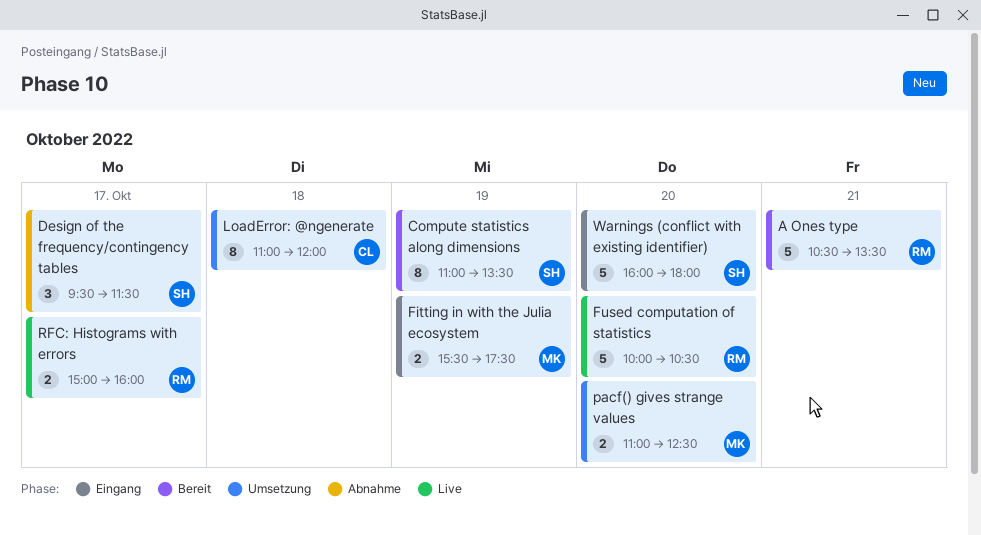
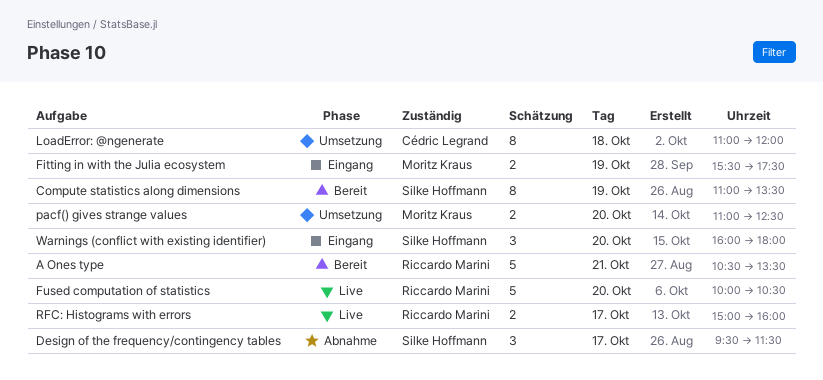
Warnings (conflict with existing identifier), estimate: 5 -> 3

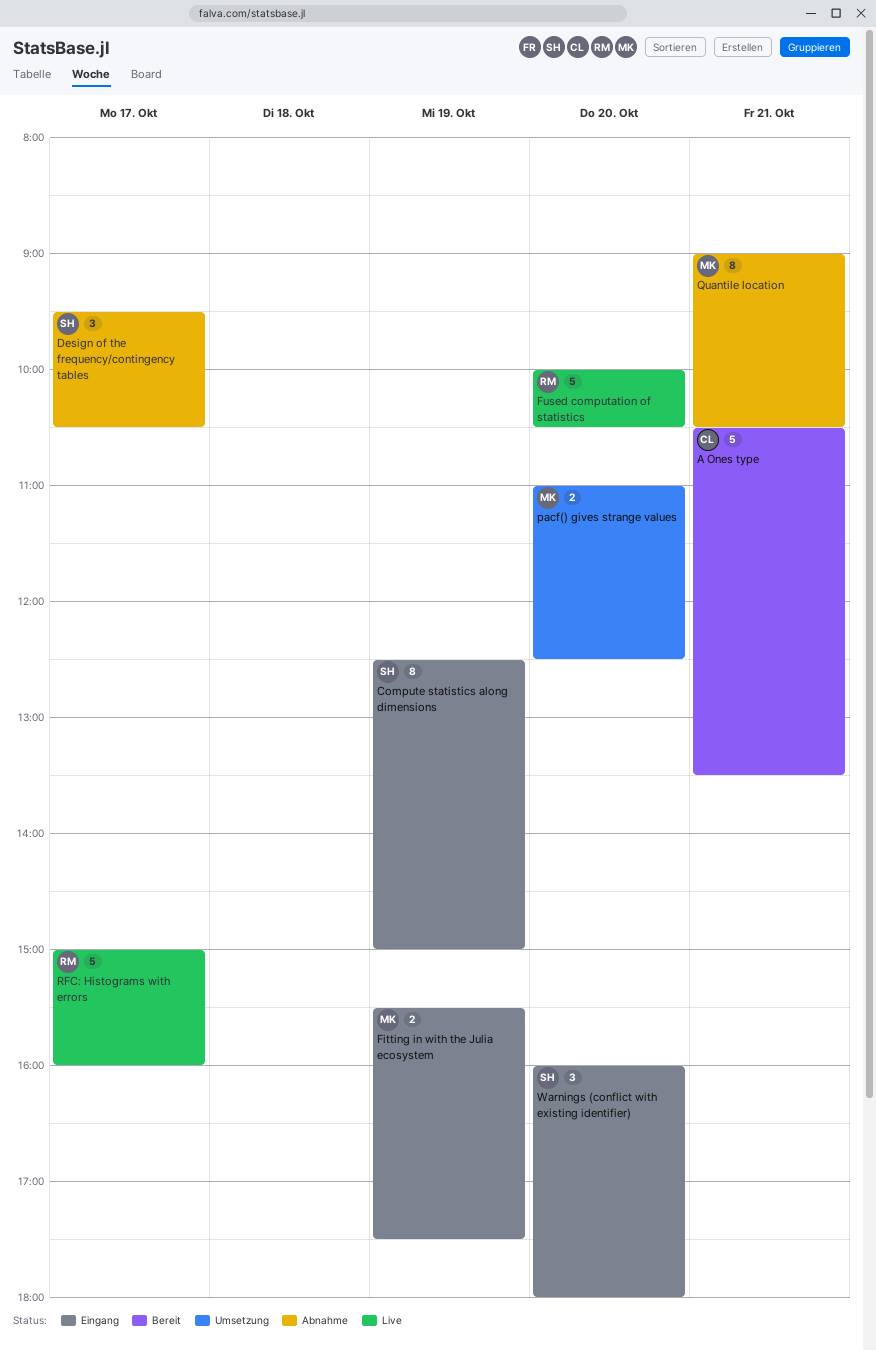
A Ones type, owner: Riccardo Marini -> Cédric Legrand
Compute statistics along dimensions, status: Bereit -> Eingang
Compute statistics along dimensions, begins: 11:00 -> 12:30
Compute statistics along dimensions, ends: 13:30 -> 15:00
Design of the frequency/contingency tables, ends: 11:30 -> 10:30
LoadError: @ngenerate: present -> none
Quantile location: none -> present
RFC: Histograms with errors, estimate: 2 -> 5

